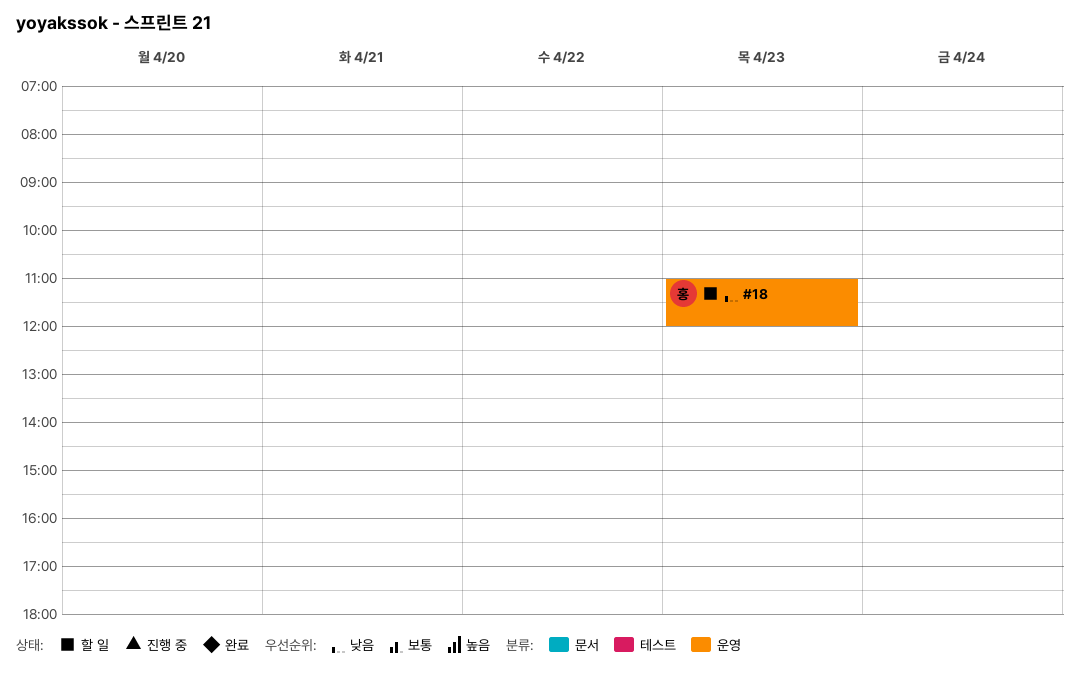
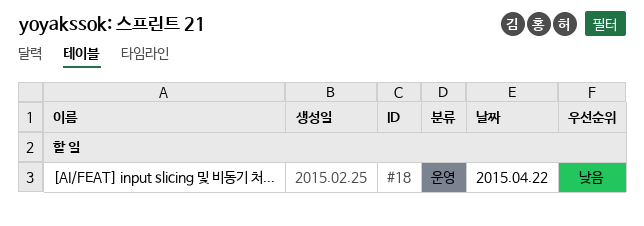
#18, day: Apr 23 -> Apr 22

